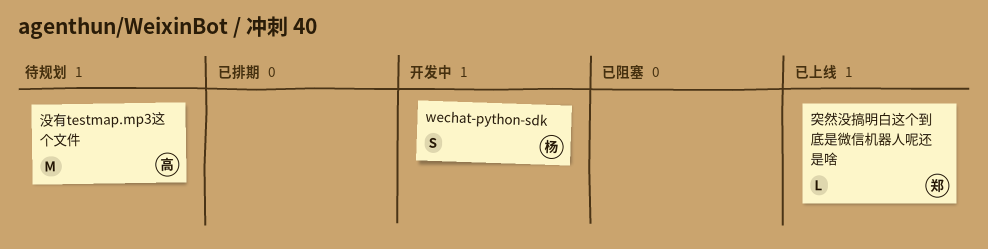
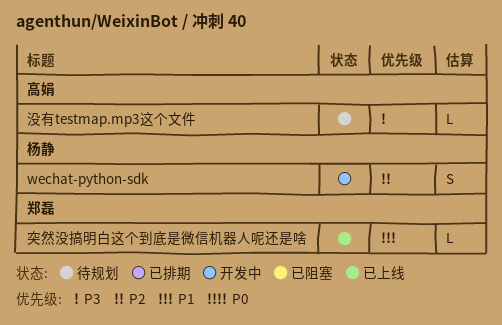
没有testmap.mp3这个文件, estimate: M -> L

